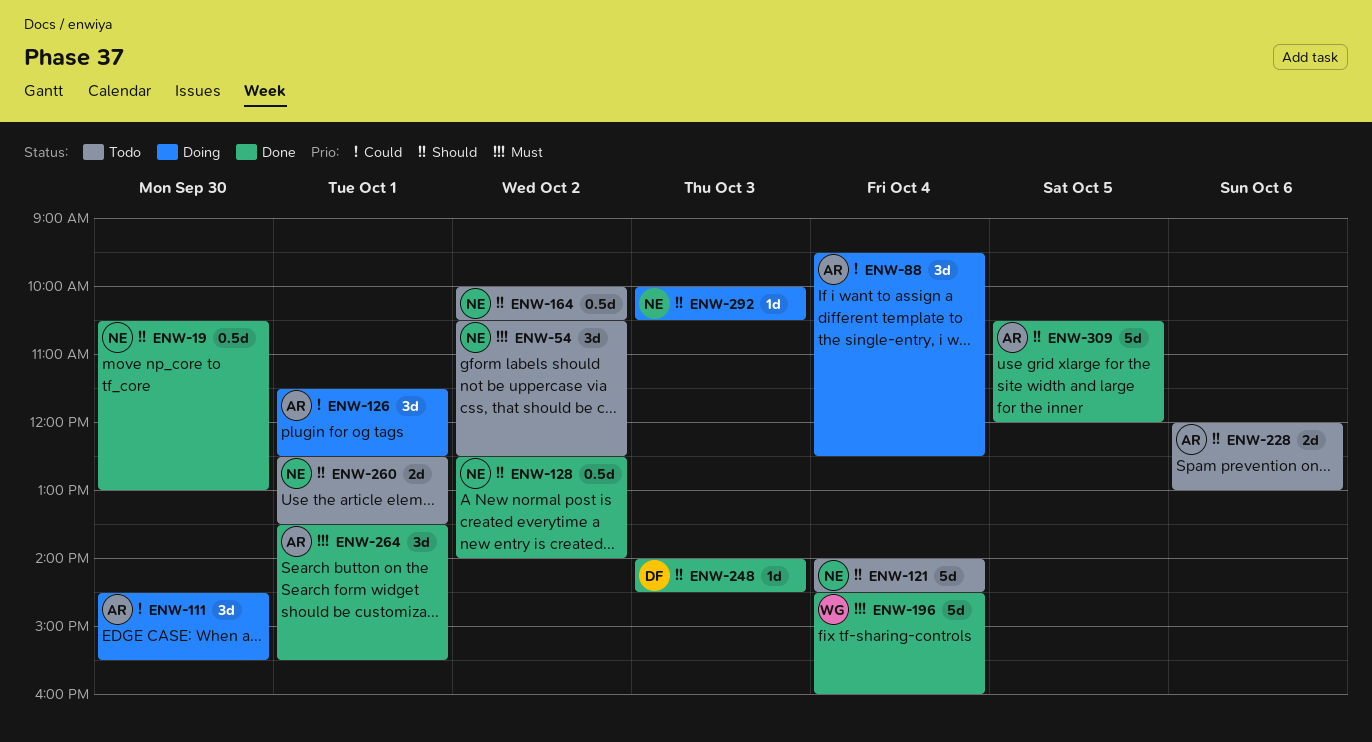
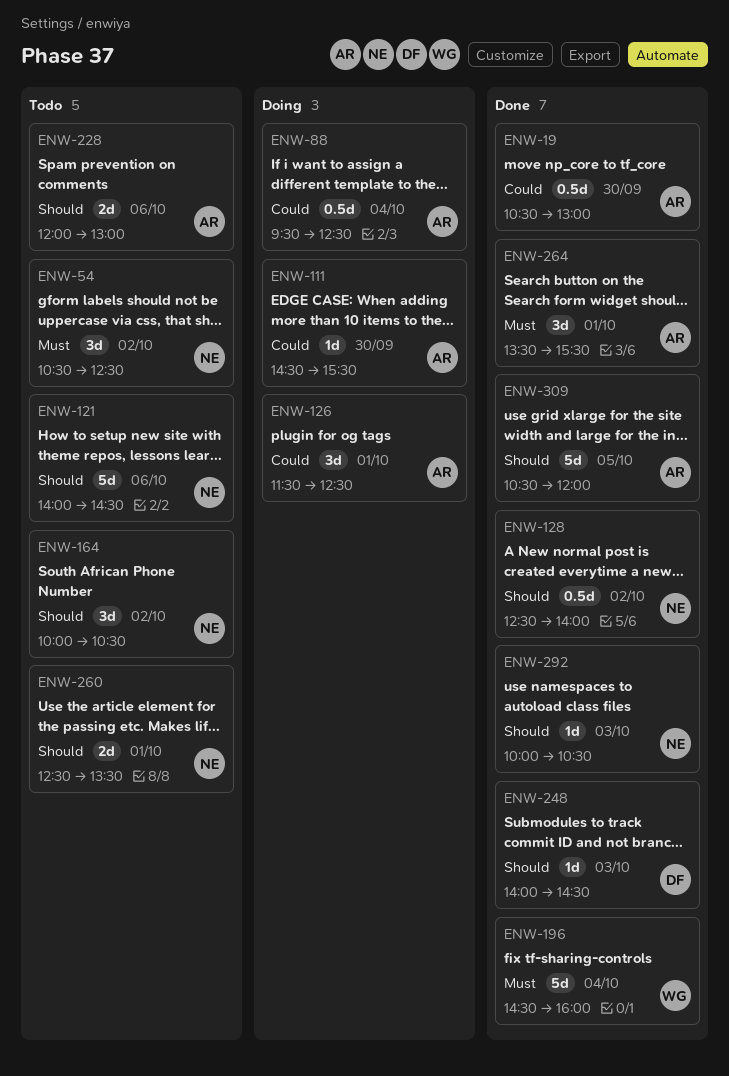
ENW-19, owner: NE -> AR
ENW-19, priority: Should -> Could
ENW-88, estimate: 3d -> 0.5d
ENW-111, estimate: 3d -> 1d
ENW-121, day: Oct 4 -> Oct 6
ENW-164, estimate: 0.5d -> 3d
ENW-292, status: Doing -> Done

